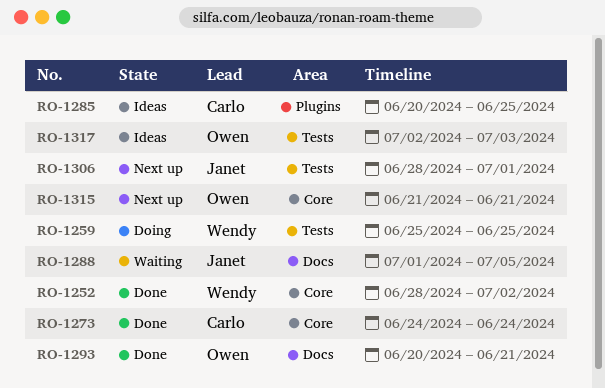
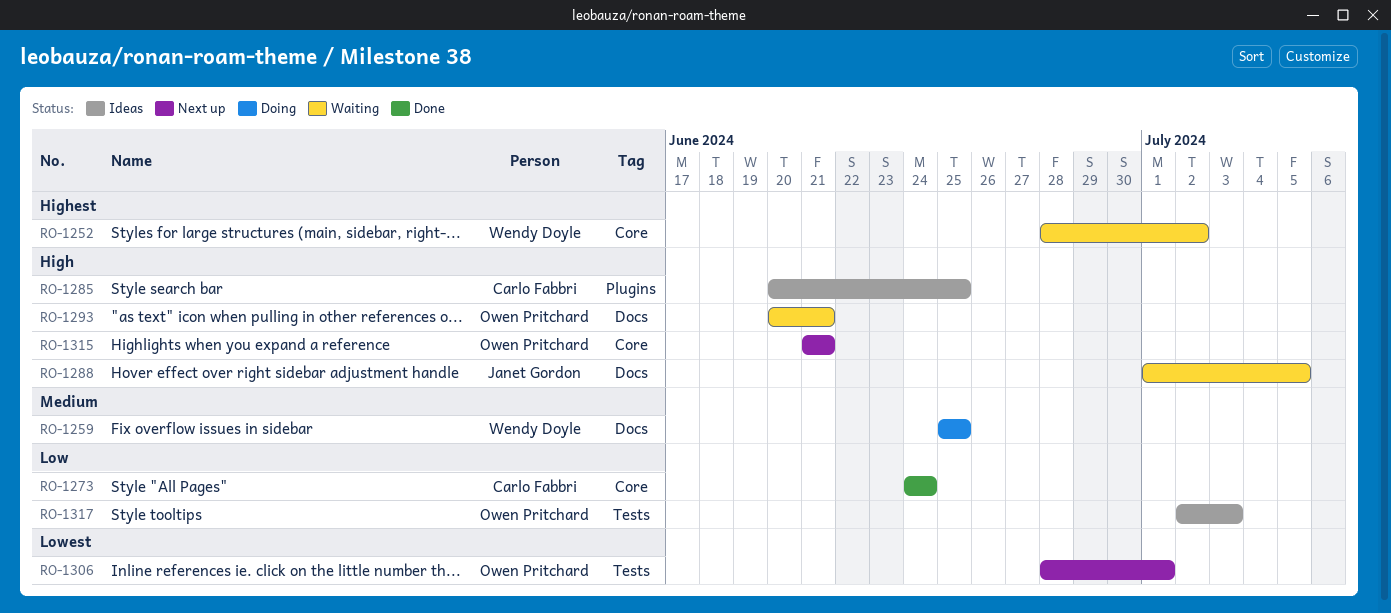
RO-1252, status: Done -> Waiting
RO-1259, label: Tests -> Docs
RO-1293, status: Done -> Waiting
RO-1306, owner: Janet Gordon -> Owen Pritchard

